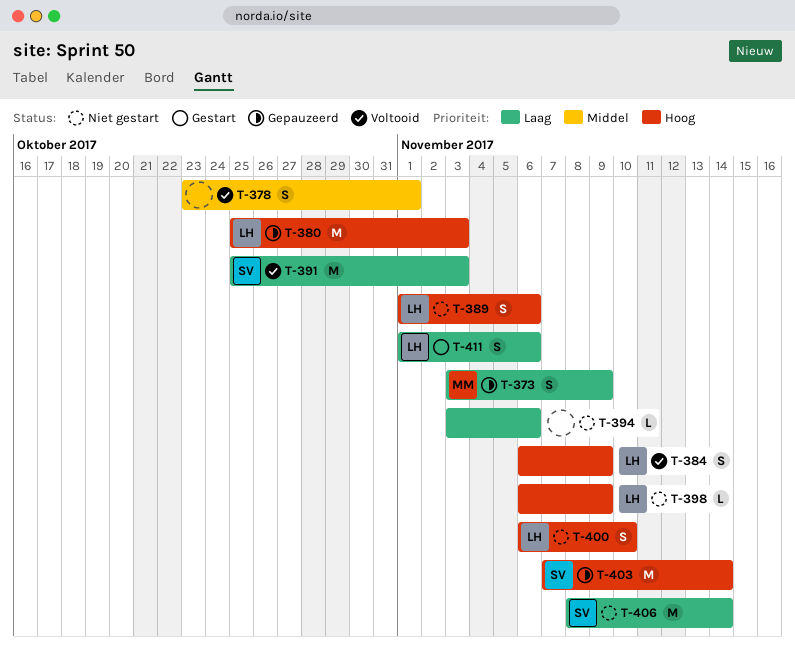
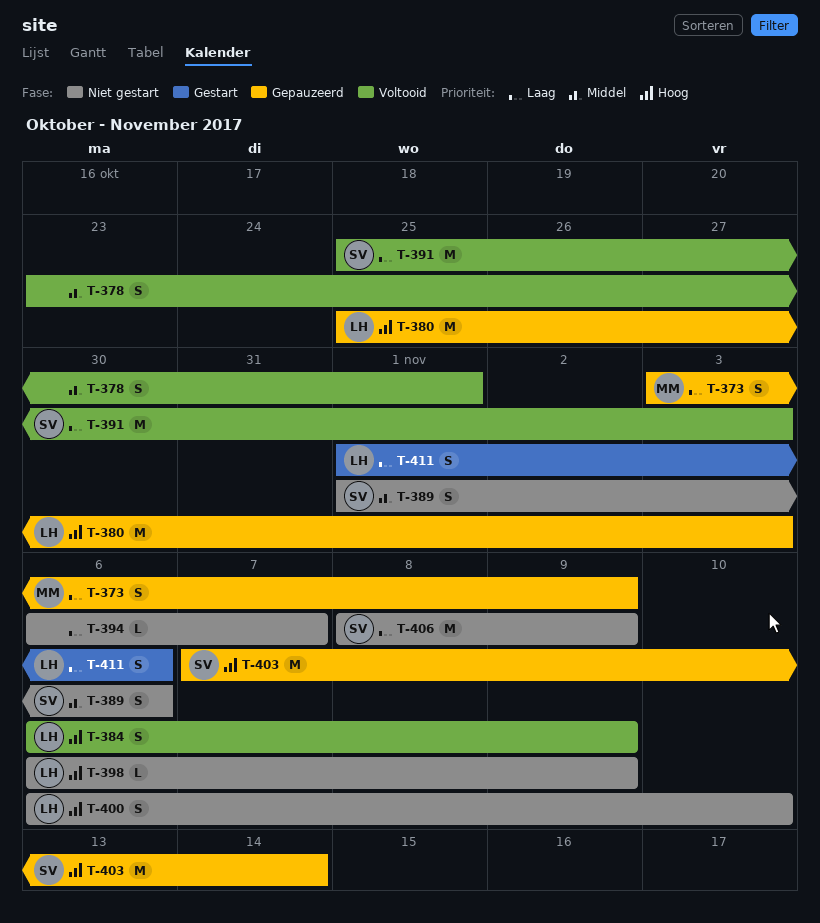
T-389, owner: LH -> SV
T-389, priority: Hoog -> Middel
T-394, start: Nov 3 -> Nov 6
T-394, due: Nov 6 -> Nov 7
T-406, due: Nov 14 -> Nov 9

